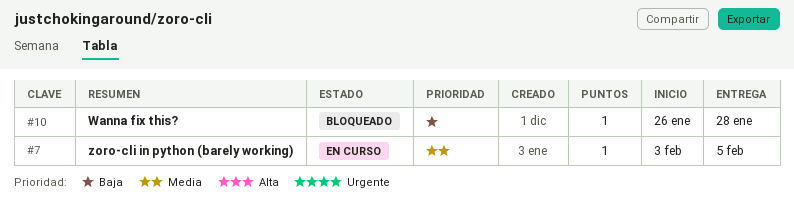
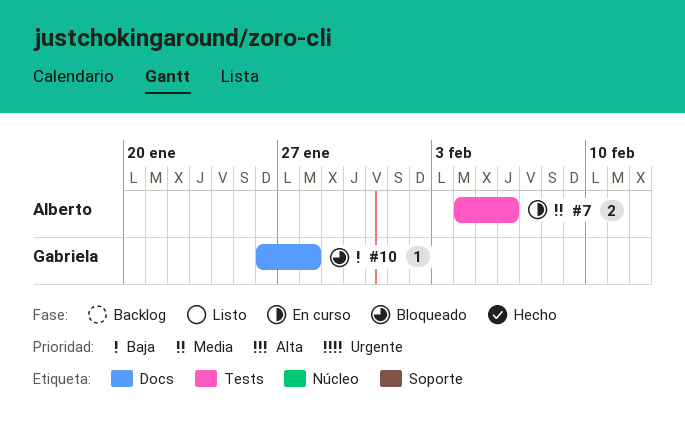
#7, estimate: 1 -> 2
#7, start: Feb 3 -> Feb 4
#7, due: Feb 5 -> Feb 6

